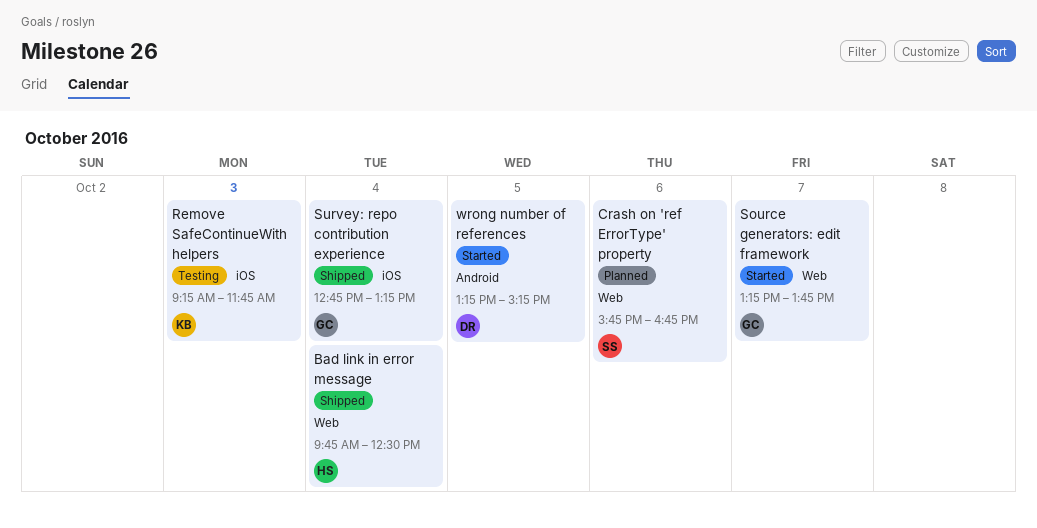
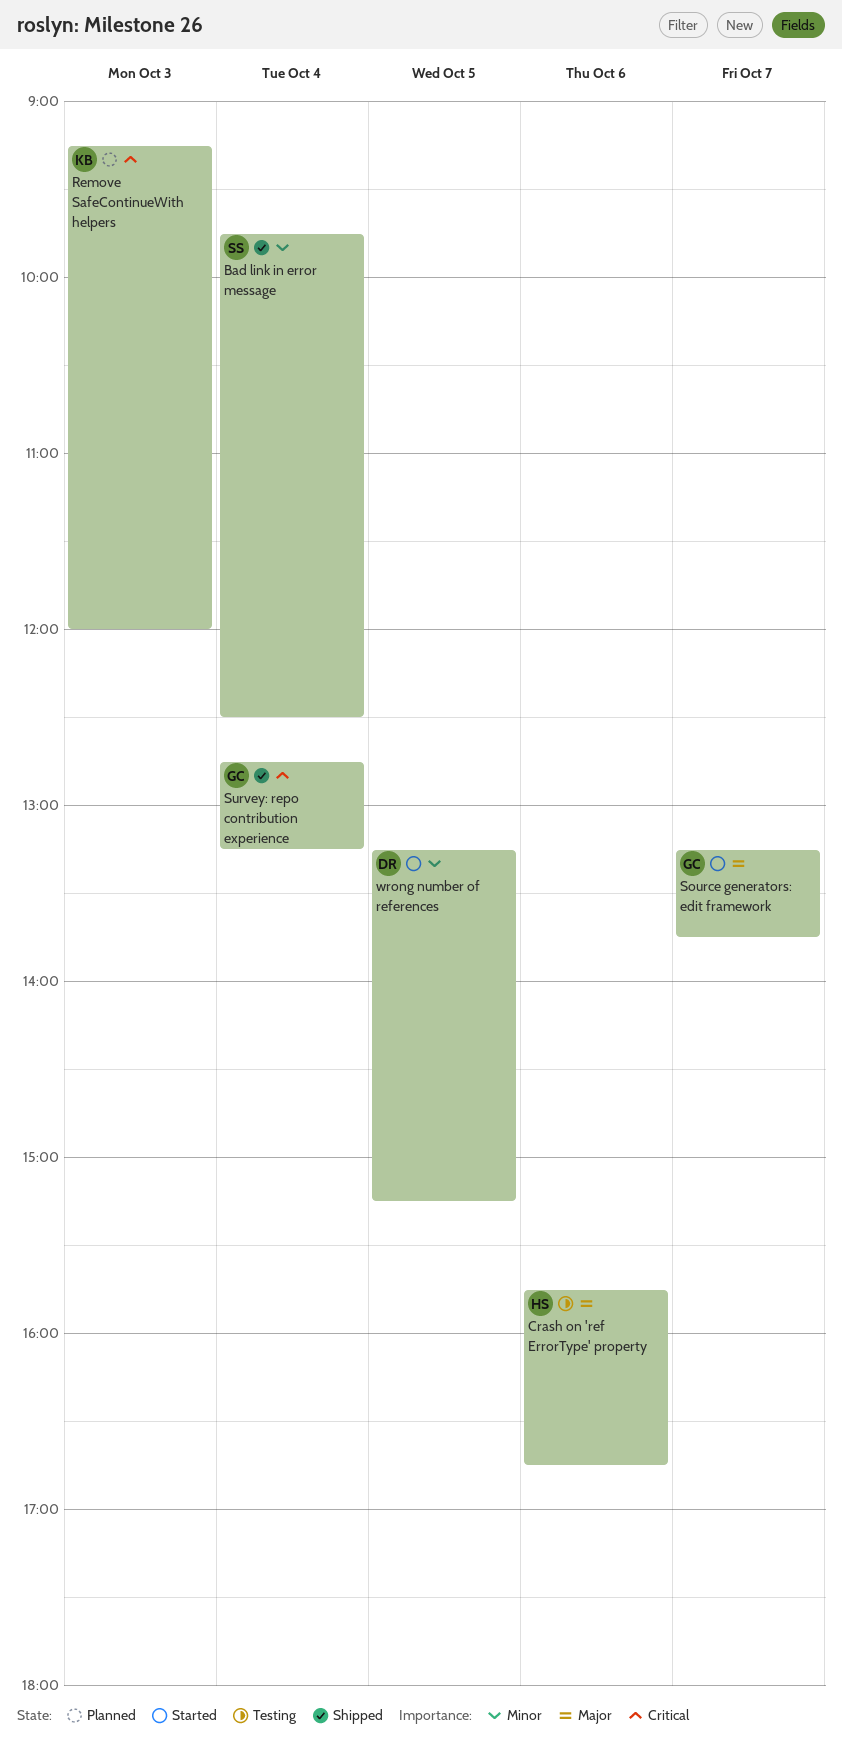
Bad link in error message, owner: HS -> SS
Crash on 'ref ErrorType' property, status: Planned -> Testing
Crash on 'ref ErrorType' property, owner: SS -> HS
Remove SafeContinueWith helpers, status: Testing -> Planned
Remove SafeContinueWith helpers, ends: 11:45 -> 12:00

